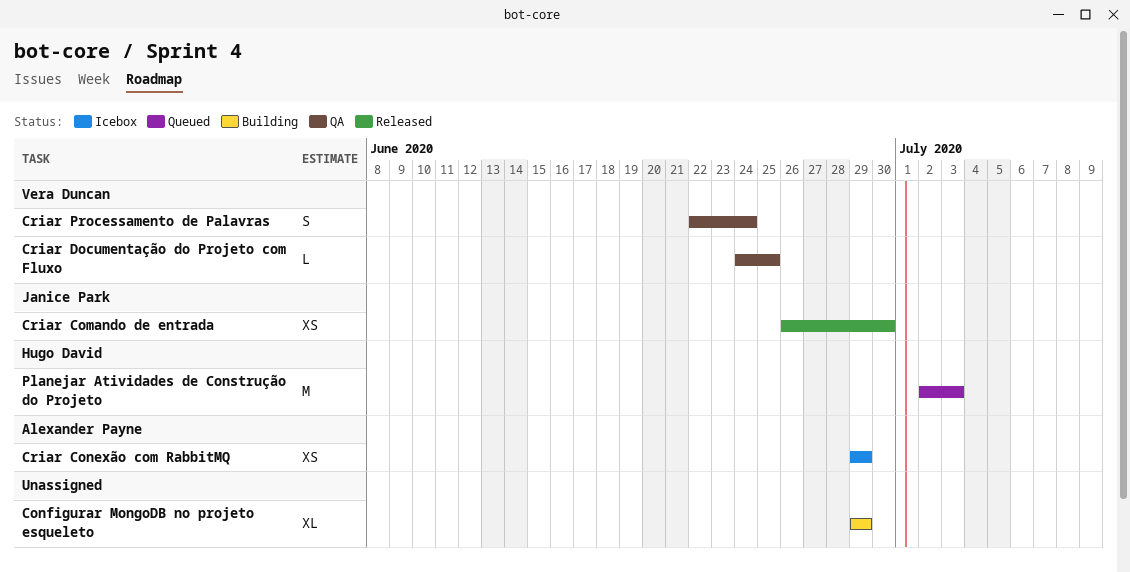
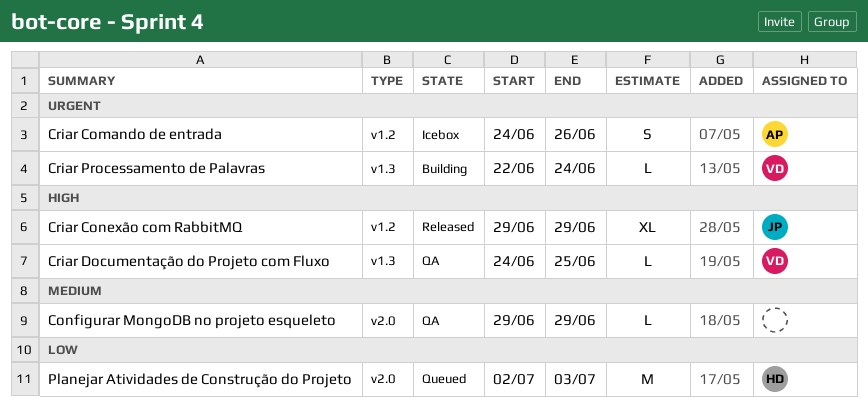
Configurar MongoDB no projeto esqueleto, status: Building -> QA
Configurar MongoDB no projeto esqueleto, estimate: XL -> L
Criar Comando de entrada, status: Released -> Icebox
Criar Comando de entrada, owner: Janice Park -> Alexander Payne
Criar Comando de entrada, estimate: XS -> S
Criar Comando de entrada, start: Jun 26 -> Jun 24
Criar Comando de entrada, due: Jun 30 -> Jun 26
Criar Conexão com RabbitMQ, status: Icebox -> Released
Criar Conexão com RabbitMQ, owner: Alexander Payne -> Janice Park
Criar Conexão com RabbitMQ, estimate: XS -> XL
Criar Processamento de Palavras, status: QA -> Building
Criar Processamento de Palavras, estimate: S -> L

